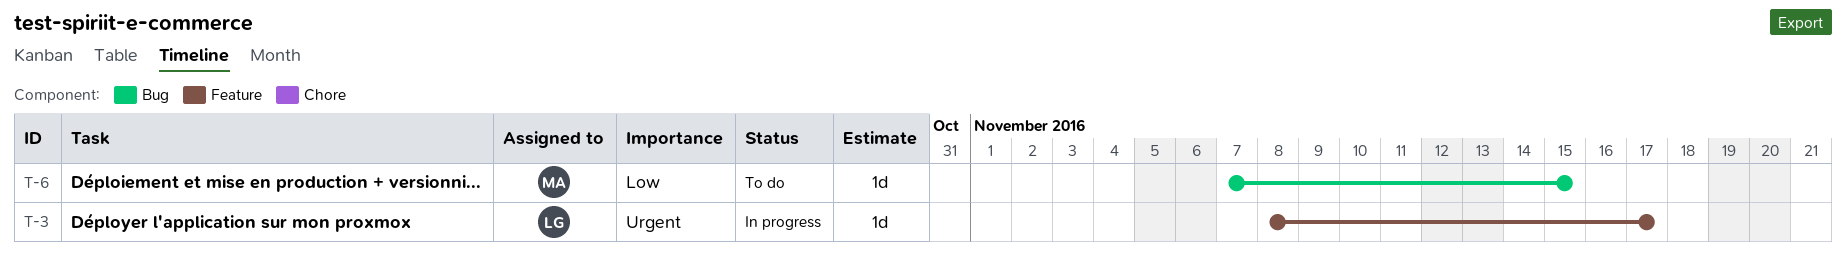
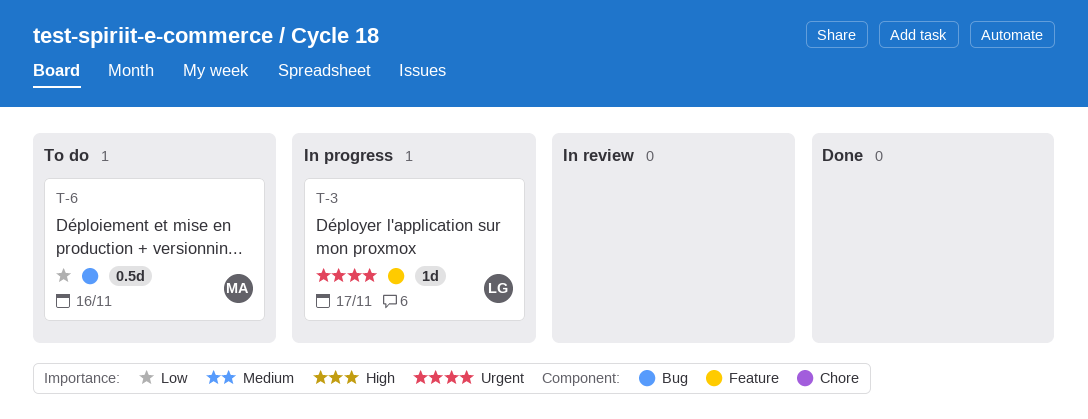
T-6, estimate: 1d -> 0.5d
T-6, due: Nov 15 -> Nov 16

